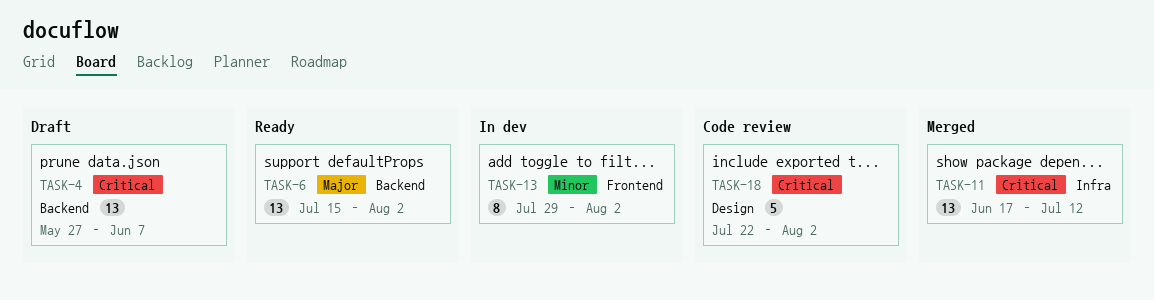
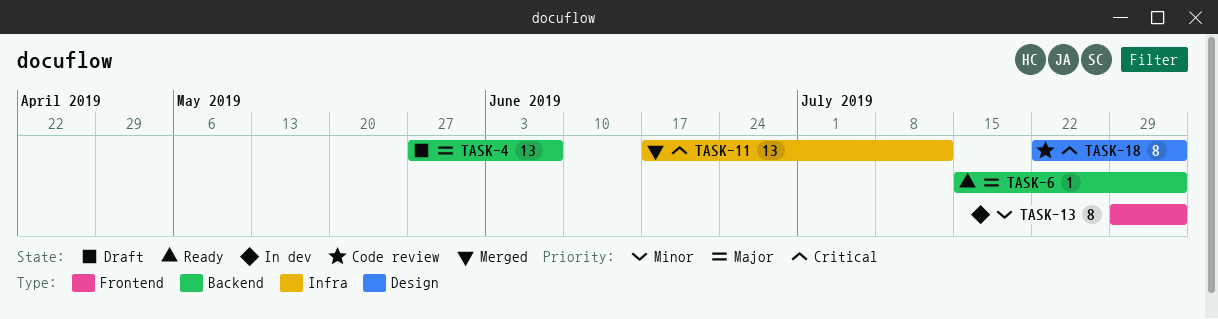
TASK-4, priority: Critical -> Major
TASK-6, estimate: 13 -> 1
TASK-18, estimate: 5 -> 8

